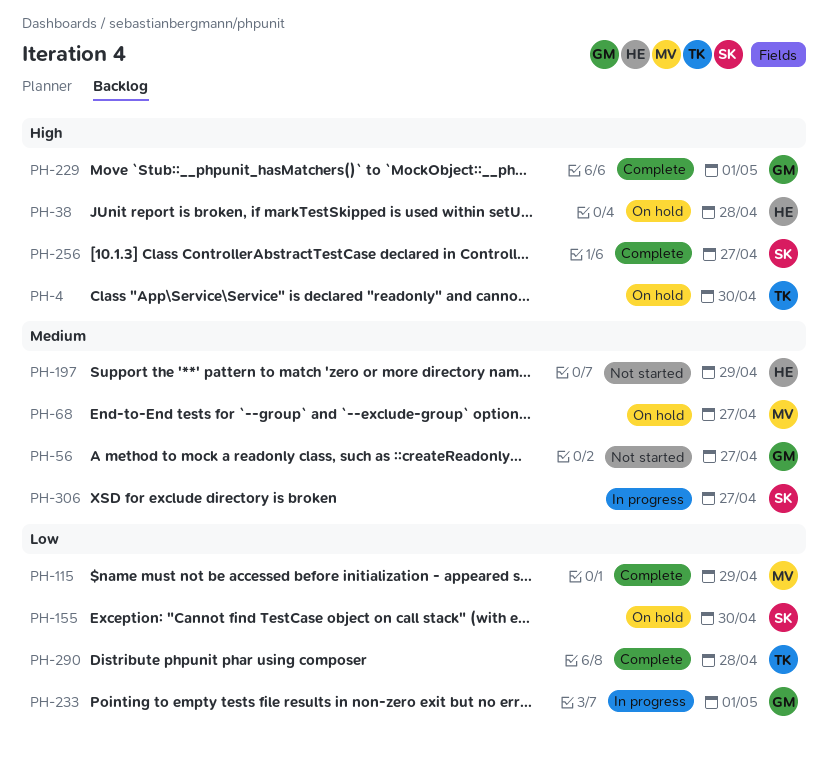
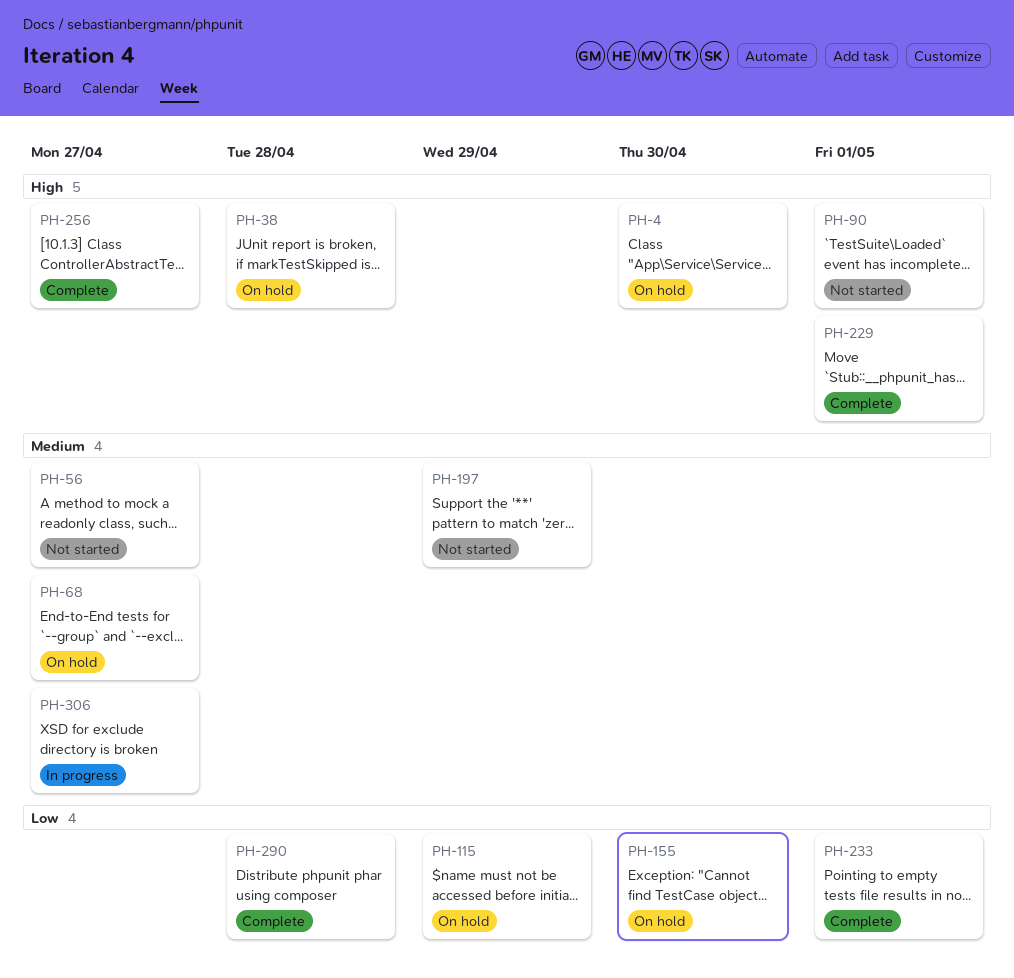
PH-90: none -> present
PH-115, status: Complete -> On hold
PH-233, status: In progress -> Complete

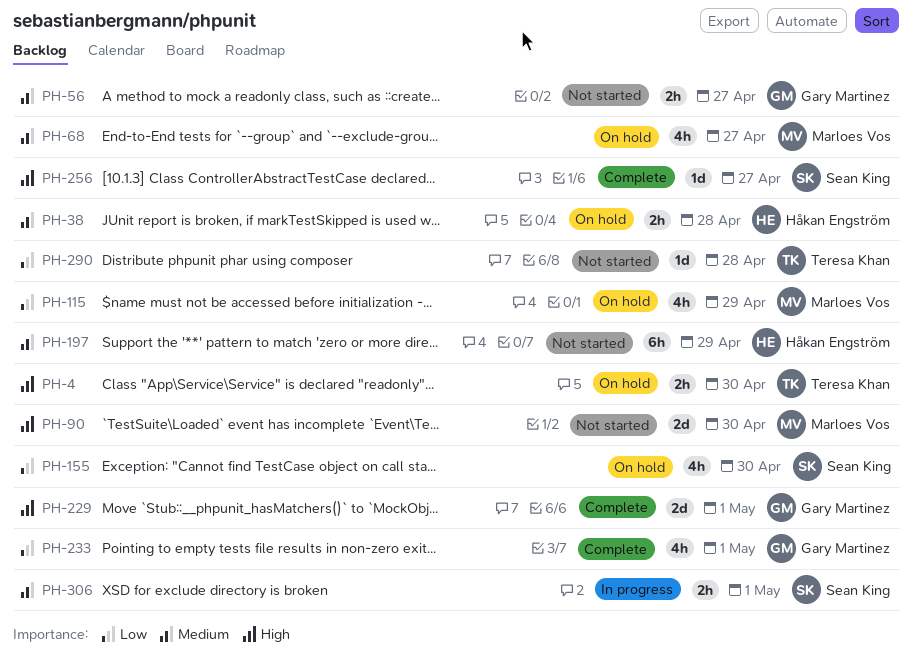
PH-38, priority: High -> Medium
PH-90, due: May 1 -> Apr 30
PH-290, status: Complete -> Not started
PH-306, due: Apr 27 -> May 1

